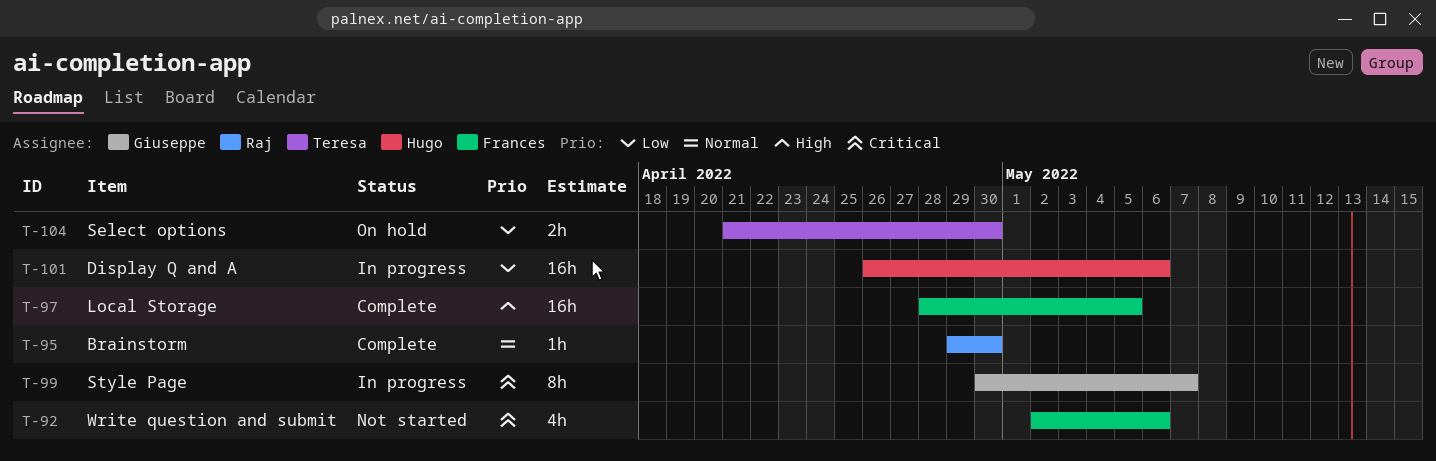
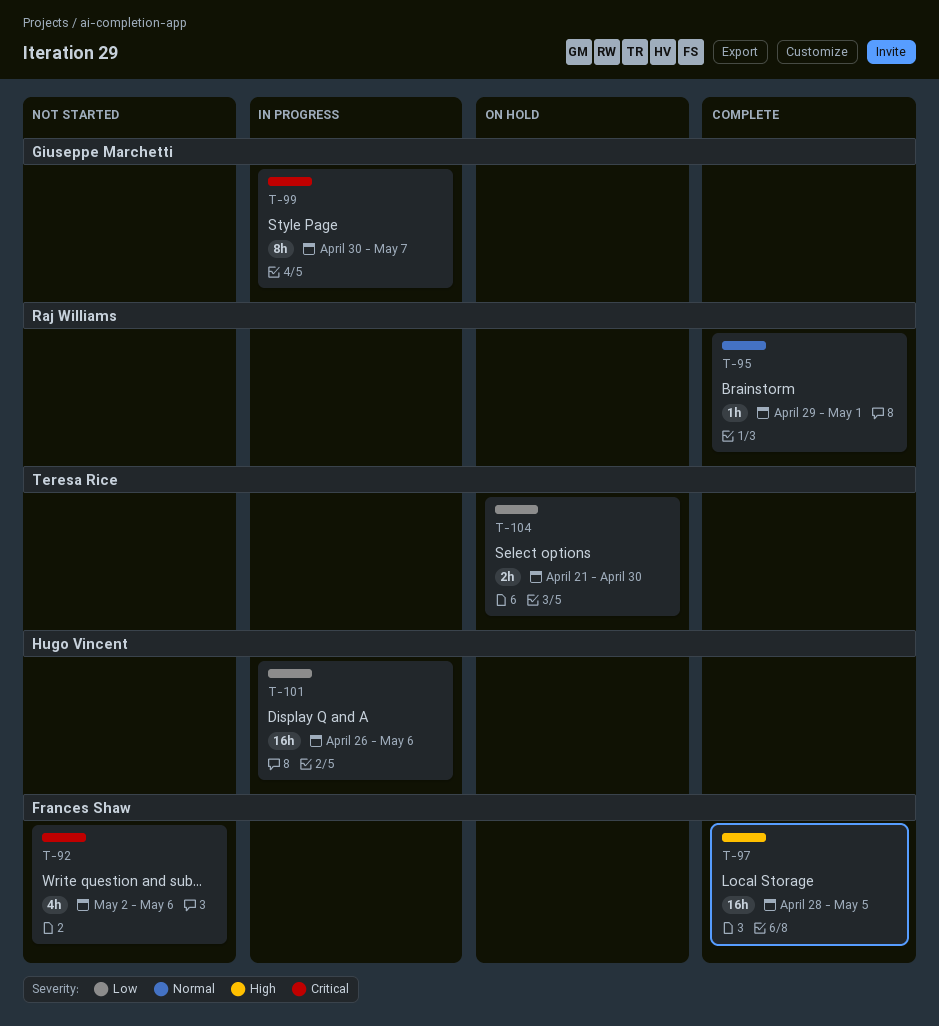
T-95, due: Apr 30 -> May 1

